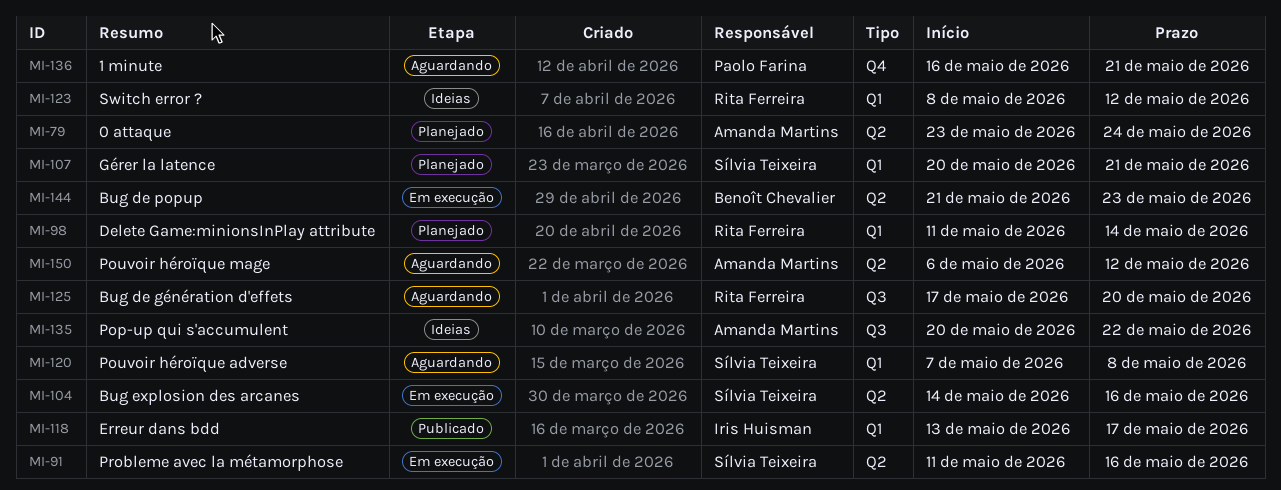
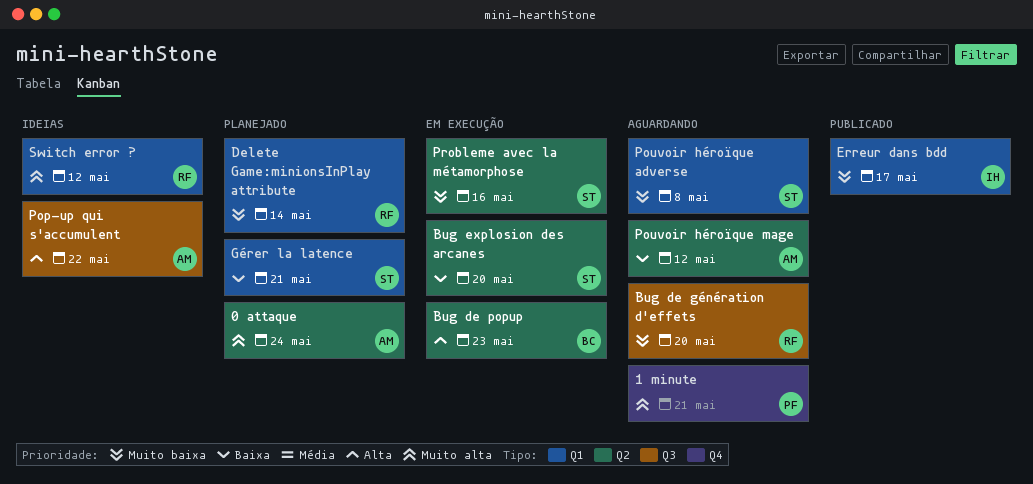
Bug explosion des arcanes, due: May 16 -> May 20

